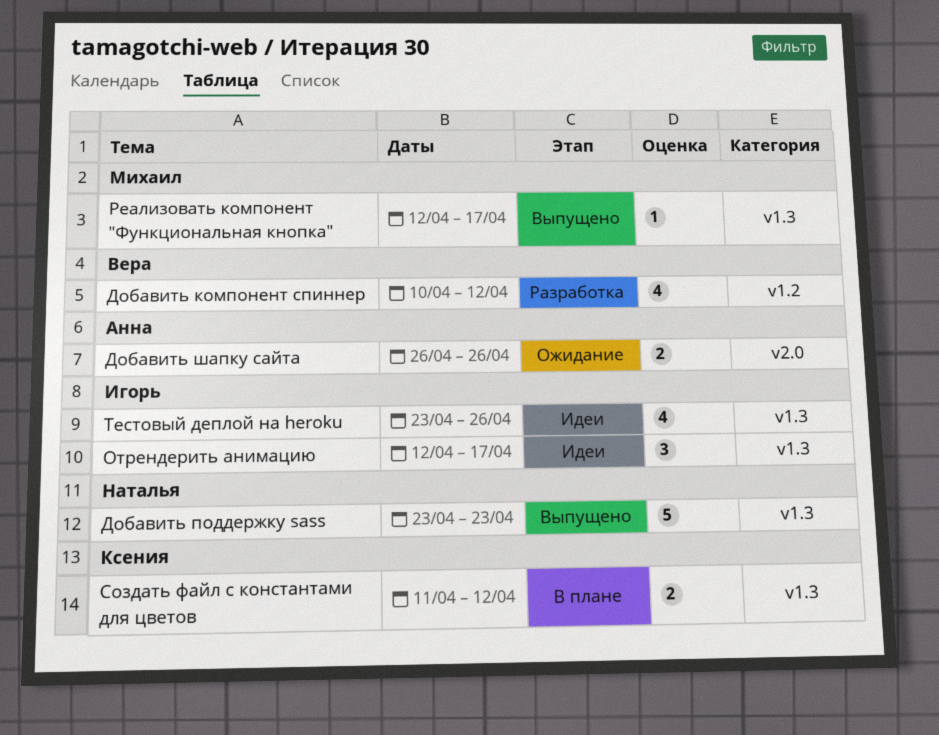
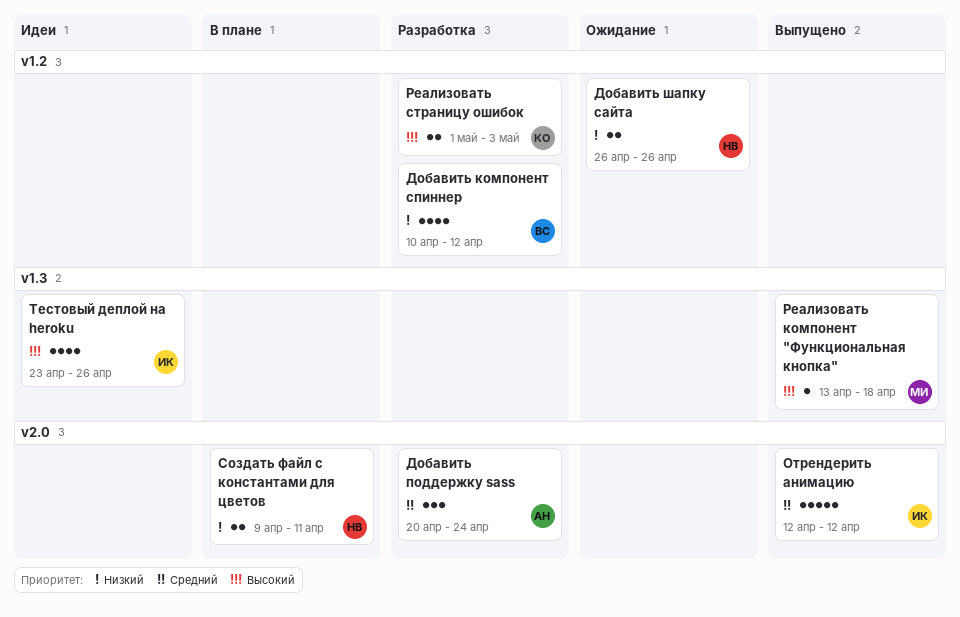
Добавить поддержку sass, status: Выпущено -> Разработка
Добавить поддержку sass, owner: Наталья -> Анна
Добавить поддержку sass, label: v1.3 -> v2.0
Добавить поддержку sass, estimate: 5 -> 3
Добавить поддержку sass, start: Apr 23 -> Apr 20
Добавить поддержку sass, due: Apr 23 -> Apr 24
Добавить шапку сайта, owner: Анна -> Наталья
Добавить шапку сайта, label: v2.0 -> v1.2
Отрендерить анимацию, status: Идеи -> Выпущено
Отрендерить анимацию, label: v1.3 -> v2.0
Отрендерить анимацию, estimate: 3 -> 5
Отрендерить анимацию, due: Apr 17 -> Apr 12
Реализовать компонент "Функциональная кнопка", start: Apr 12 -> Apr 13
Реализовать компонент "Функциональная кнопка", due: Apr 17 -> Apr 18
Реализовать страницу ошибок: none -> present
Создать файл с константами для цветов, owner: Ксения -> Наталья
Создать файл с константами для цветов, label: v1.3 -> v2.0
Создать файл с константами для цветов, start: Apr 11 -> Apr 9
Создать файл с константами для цветов, due: Apr 12 -> Apr 11

